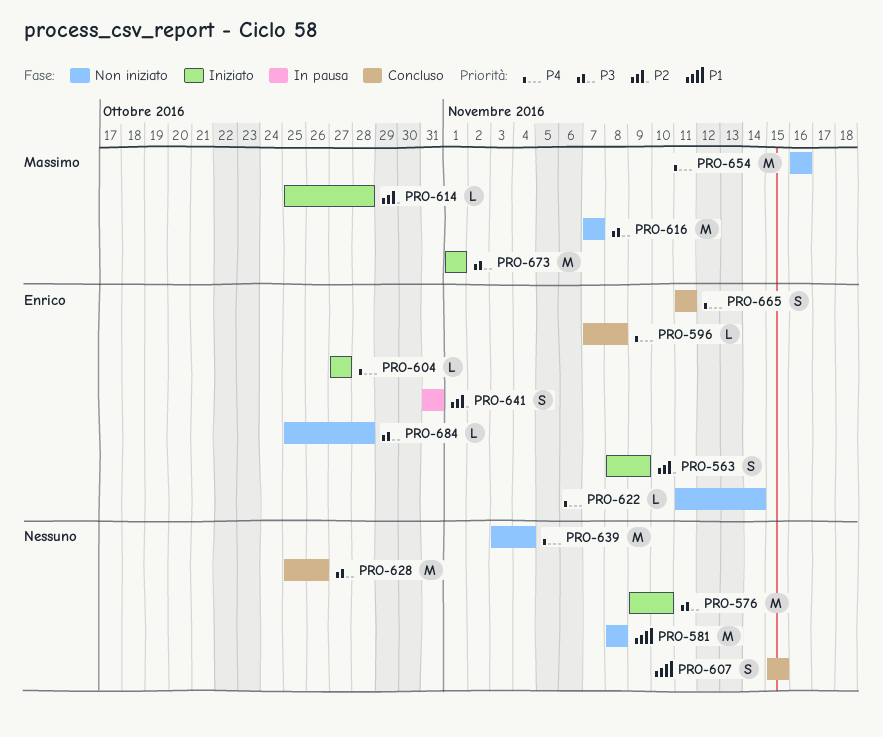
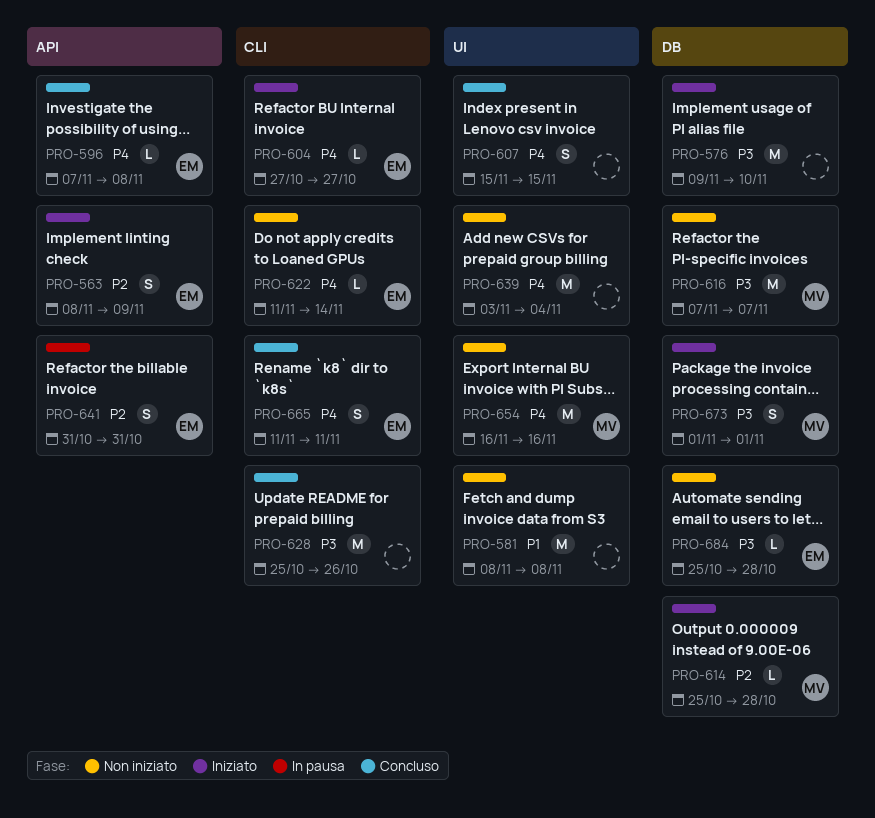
PRO-607, priority: P1 -> P4
PRO-673, estimate: M -> S

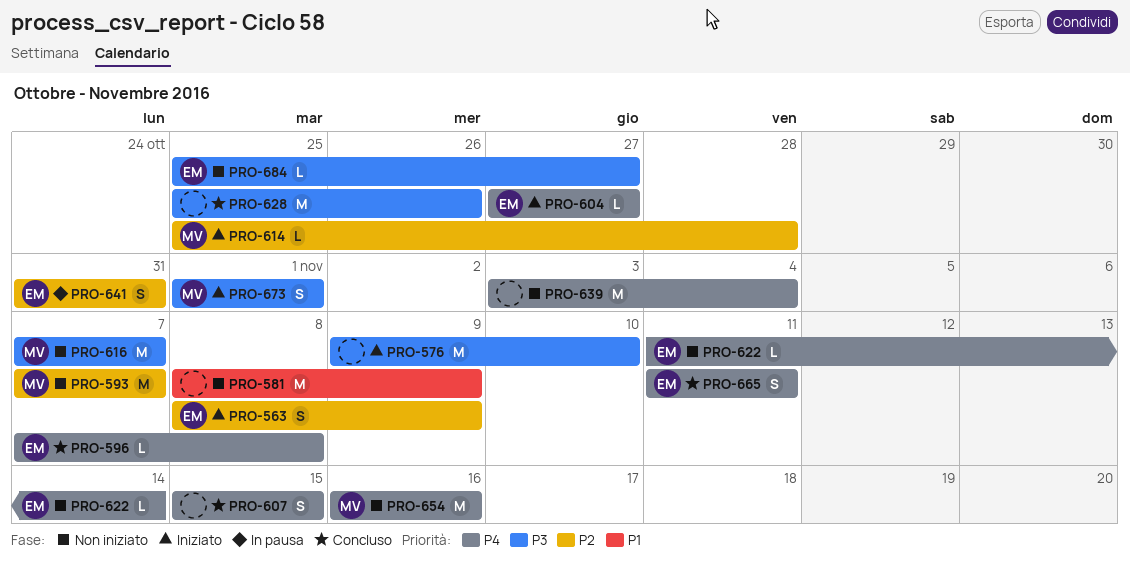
PRO-581, due: Nov 8 -> Nov 9
PRO-593: none -> present
PRO-684, due: Oct 28 -> Oct 27

